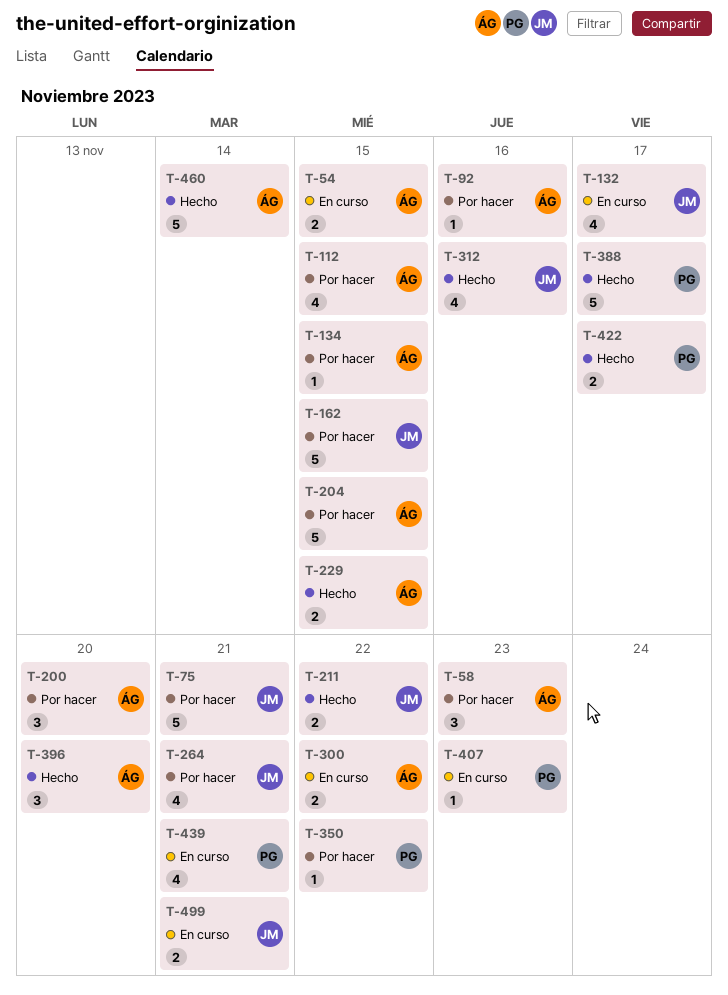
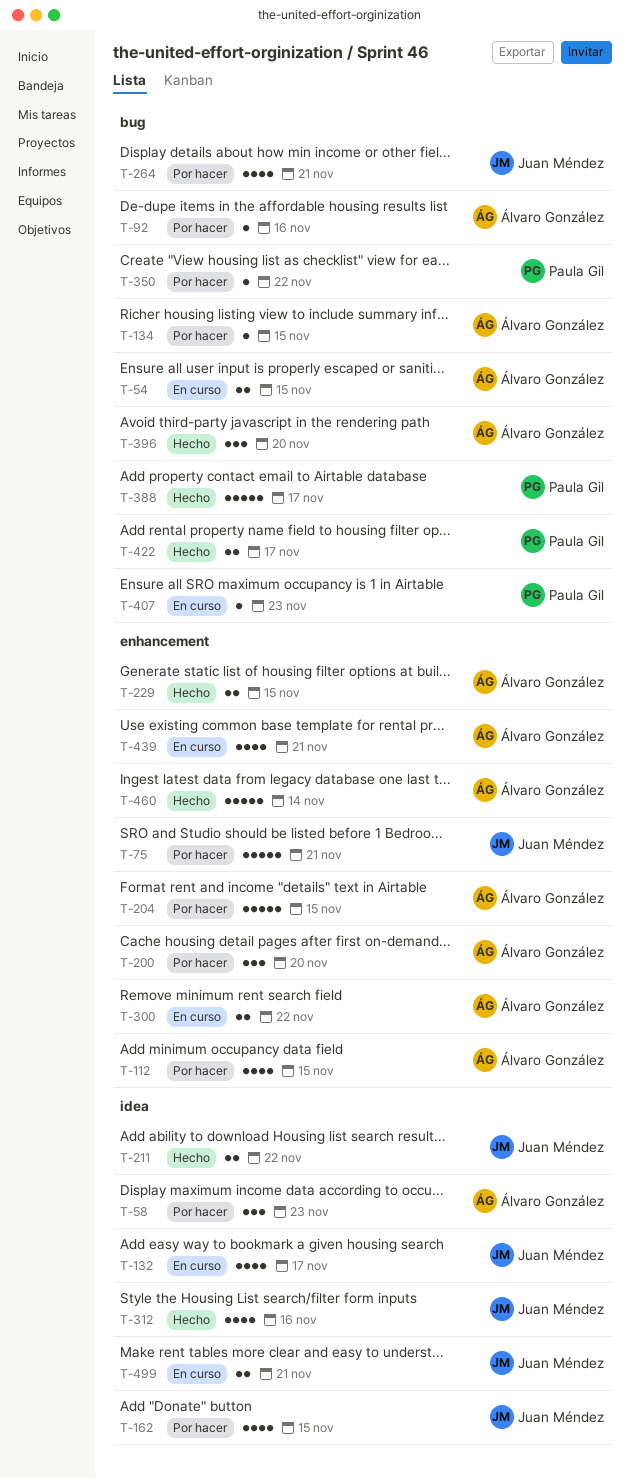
T-162, estimate: 5 -> 4
T-439, owner: Paula Gil -> Álvaro González

